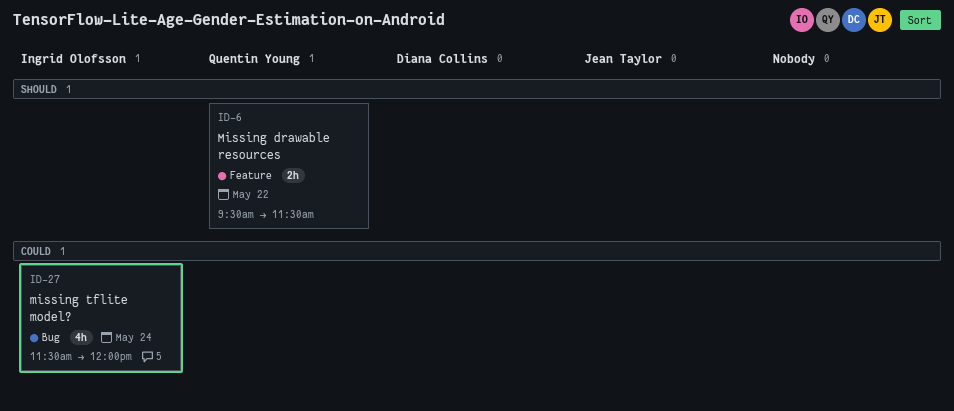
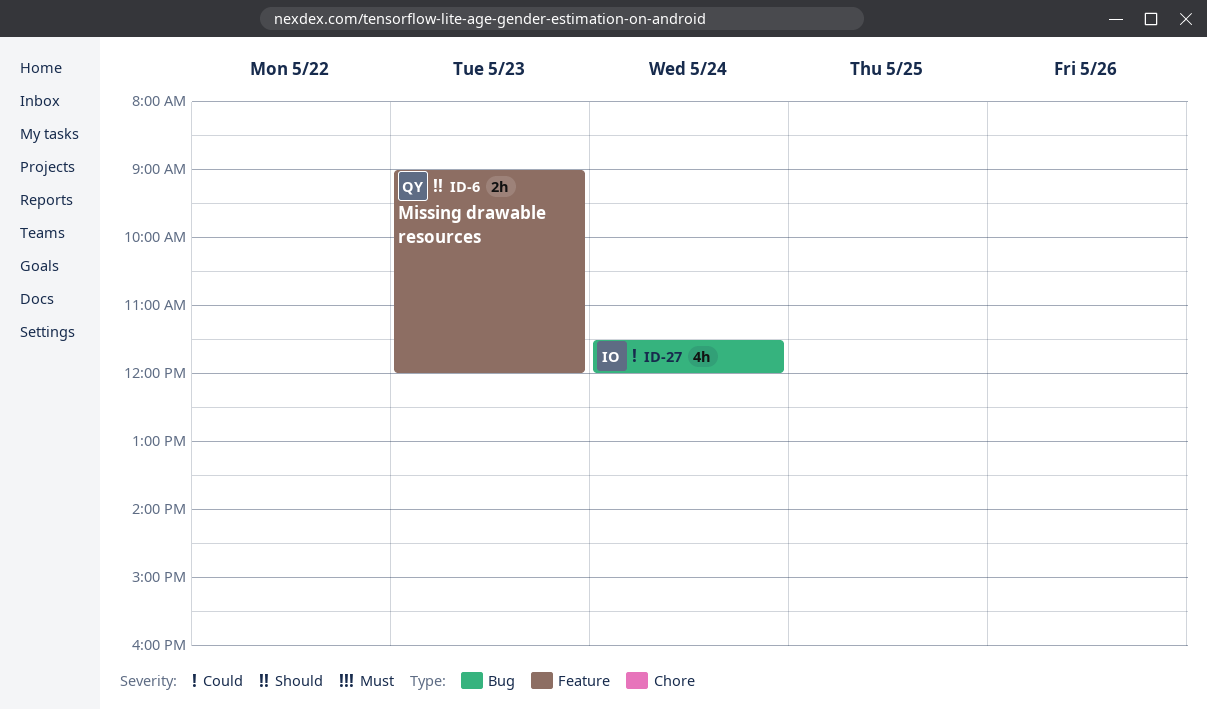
ID-6, day: May 22 -> May 23
ID-6, begins: 09:30 -> 09:00
ID-6, ends: 11:30 -> 12:00

